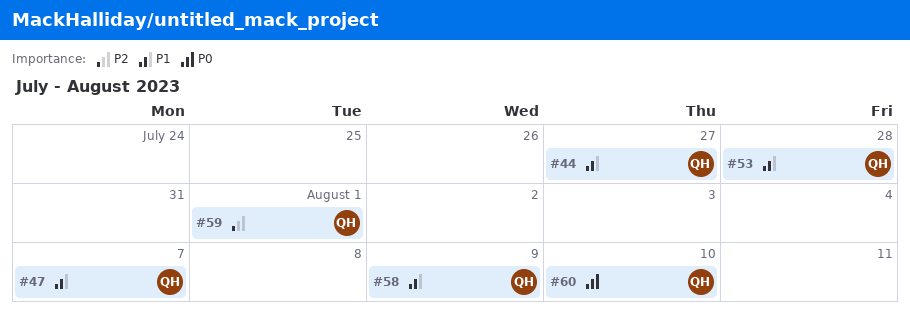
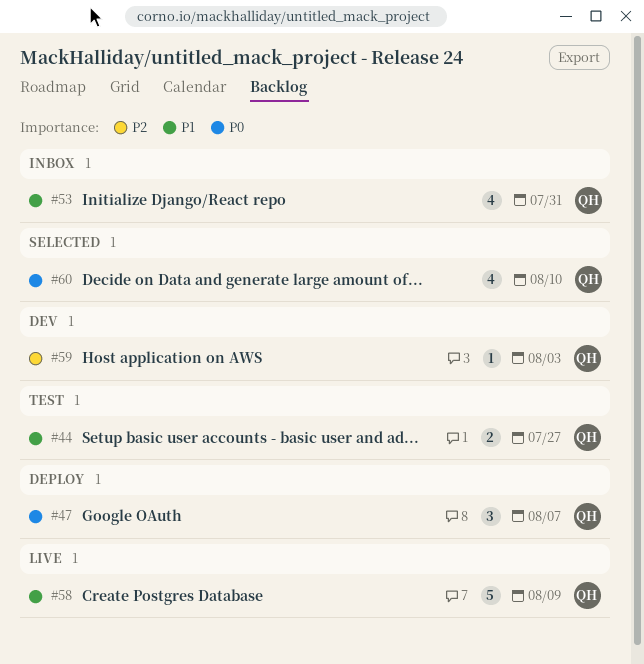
#47, priority: P1 -> P0
#53, due: Jul 28 -> Jul 31
#59, due: Aug 1 -> Aug 3

